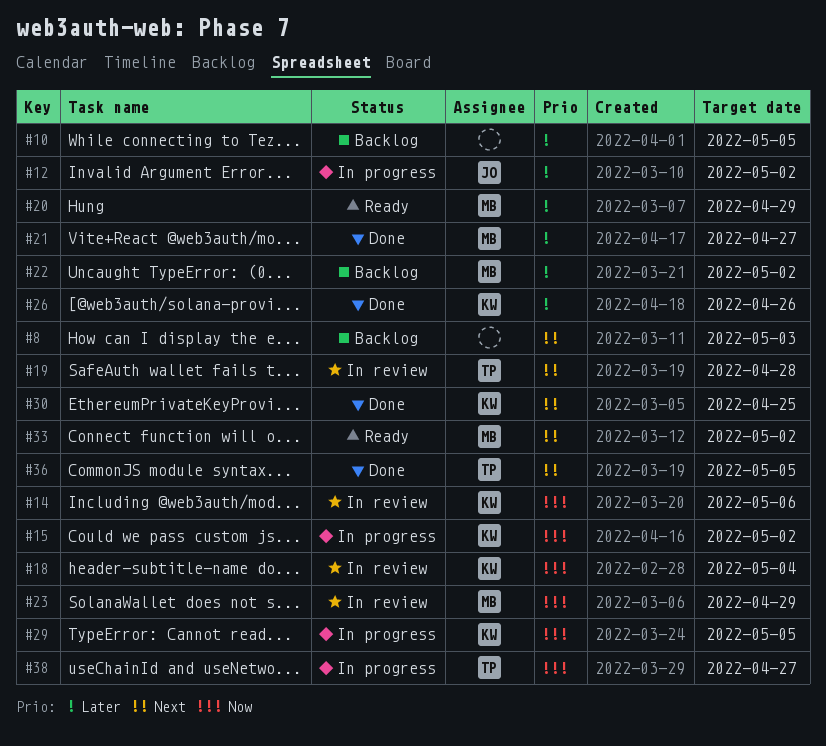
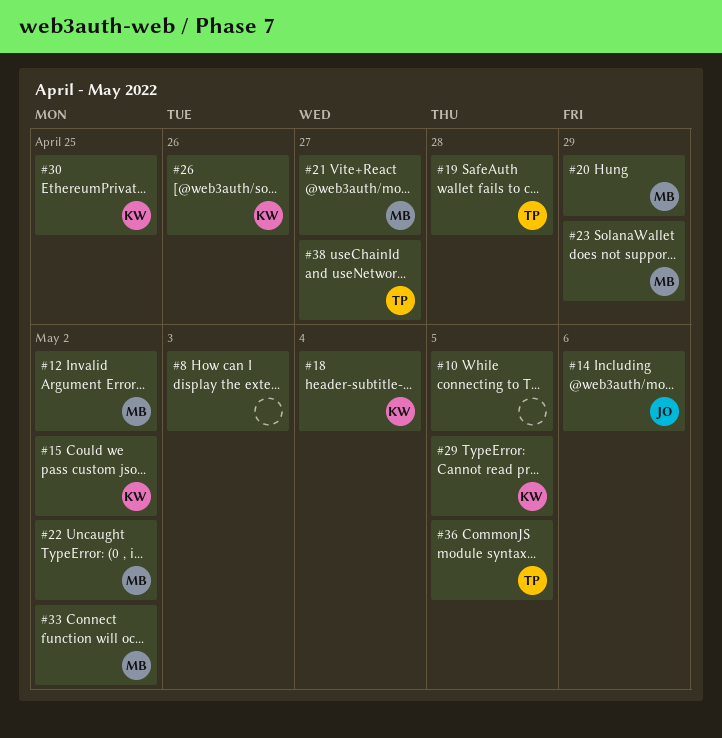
#12, owner: JO -> MB
#14, owner: KW -> JO

